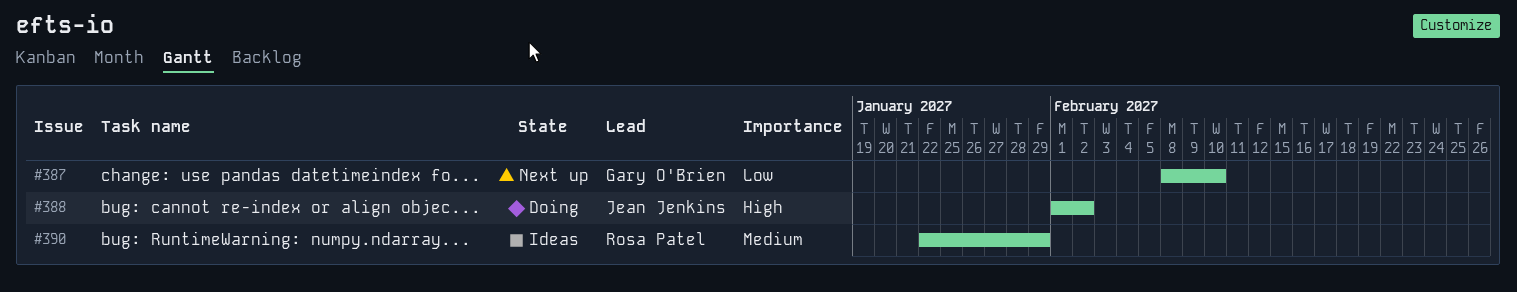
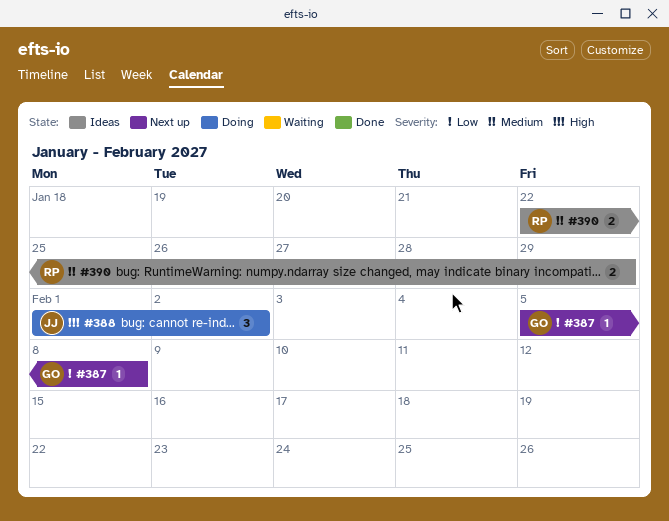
#387, start: Feb 8 -> Feb 5
#387, due: Feb 10 -> Feb 8

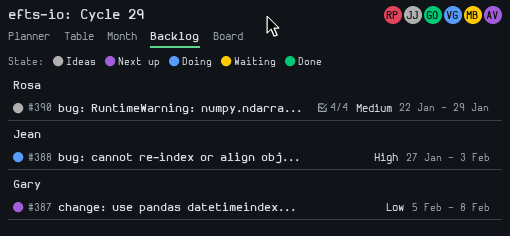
#388, start: Feb 1 -> Jan 27
#388, due: Feb 2 -> Feb 3

